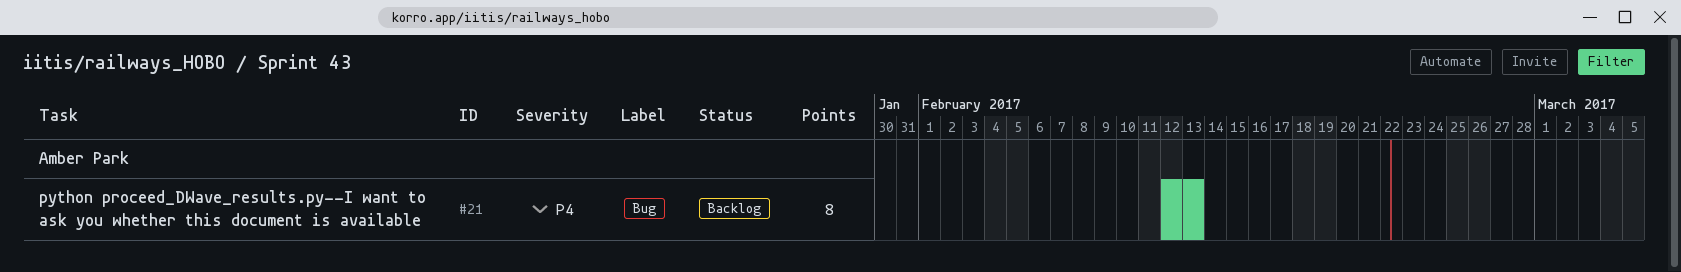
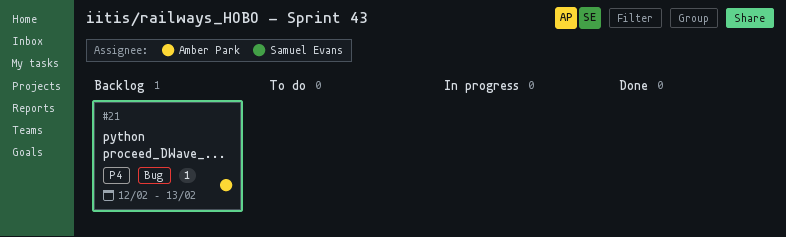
#21, estimate: 8 -> 1

